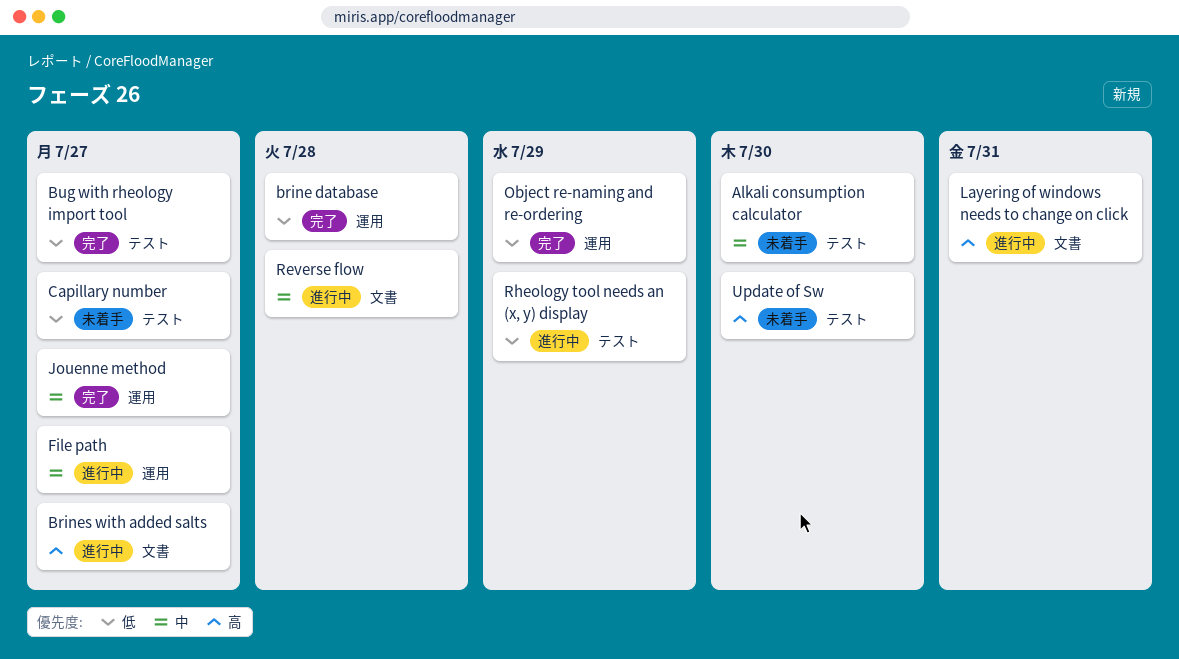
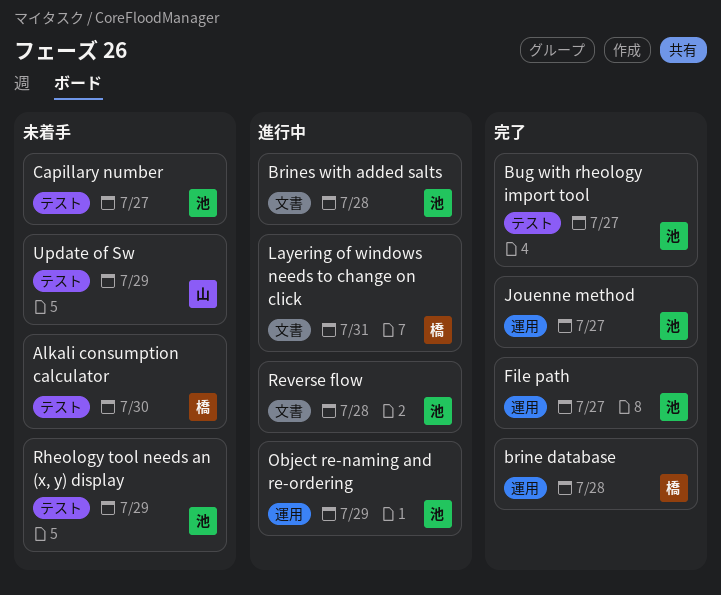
Brines with added salts, due: Jul 27 -> Jul 28
File path, status: 進行中 -> 完了
Object re-naming and re-ordering, status: 完了 -> 進行中
Rheology tool needs an (x, y) display, status: 進行中 -> 未着手
Update of Sw, due: Jul 30 -> Jul 29

